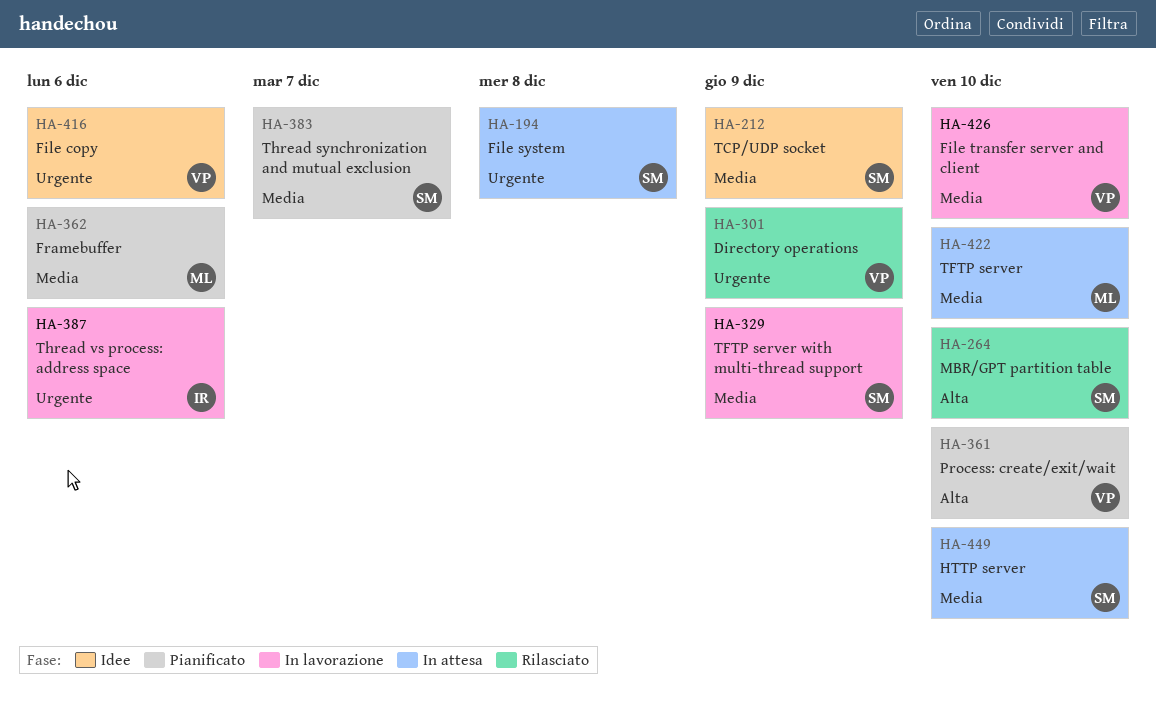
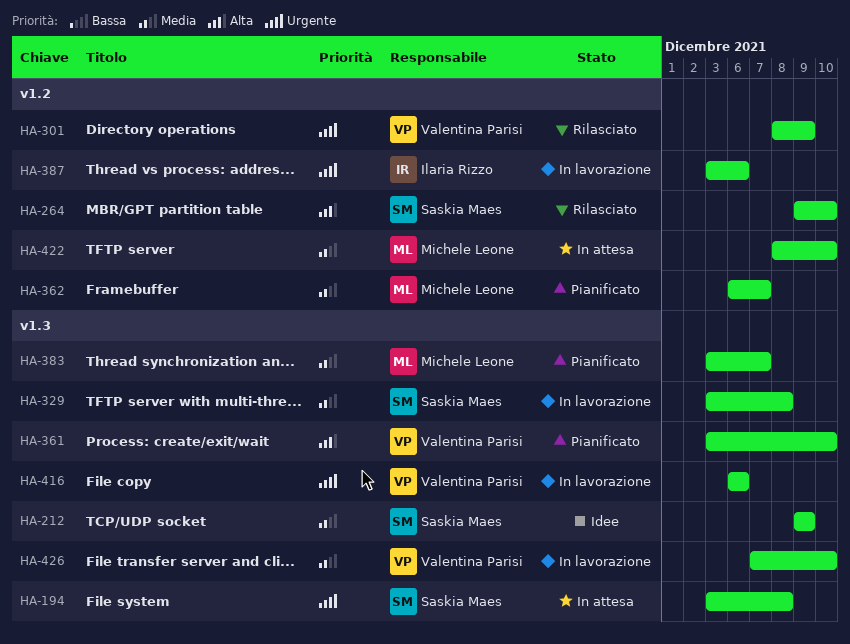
HA-329, due: Dec 9 -> Dec 8
HA-362, due: Dec 6 -> Dec 7
HA-383, owner: Saskia Maes -> Michele Leone
HA-416, status: Idee -> In lavorazione
HA-449: present -> none

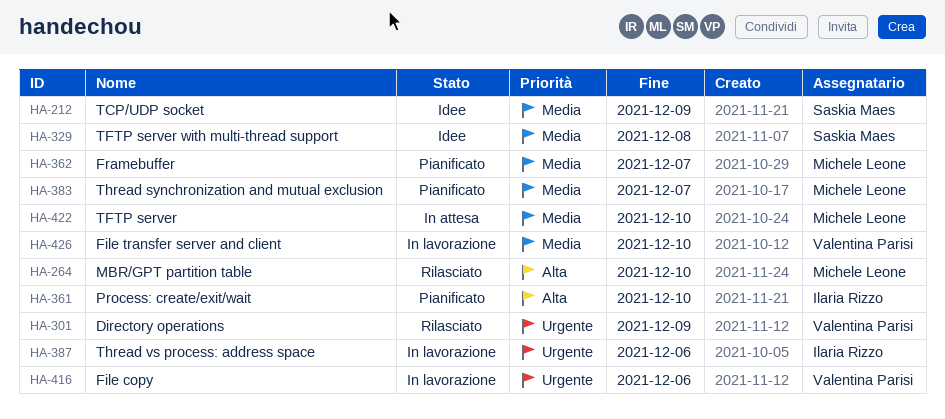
HA-194: present -> none
HA-264, owner: Saskia Maes -> Michele Leone
HA-329, status: In lavorazione -> Idee
HA-361, owner: Valentina Parisi -> Ilaria Rizzo

